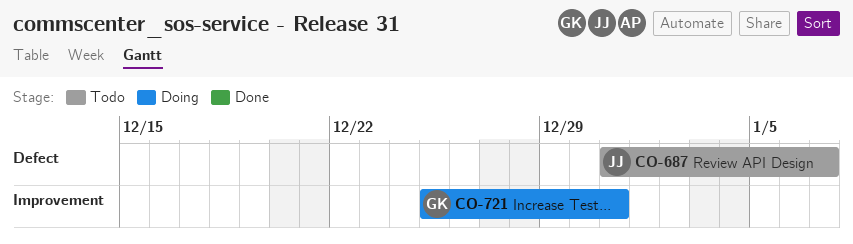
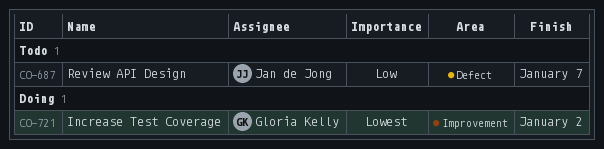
CO-721, due: Dec 31 -> Jan 2

